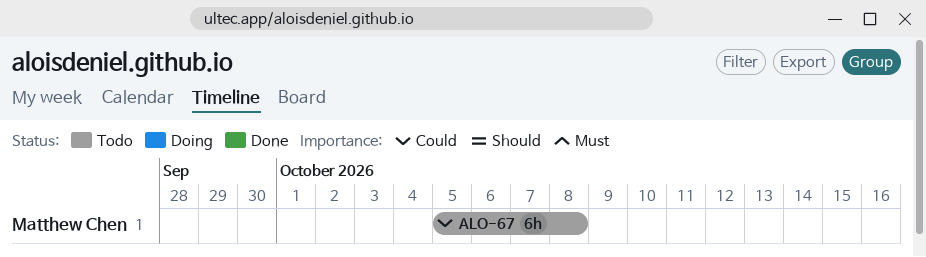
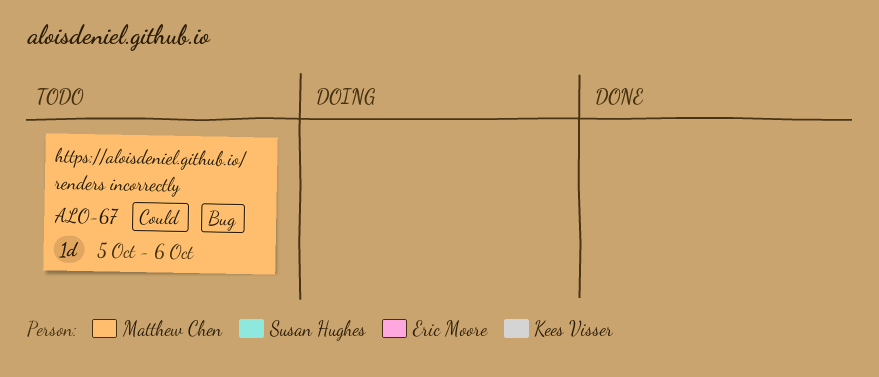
ALO-67, estimate: 6h -> 1d
ALO-67, due: Oct 8 -> Oct 6

